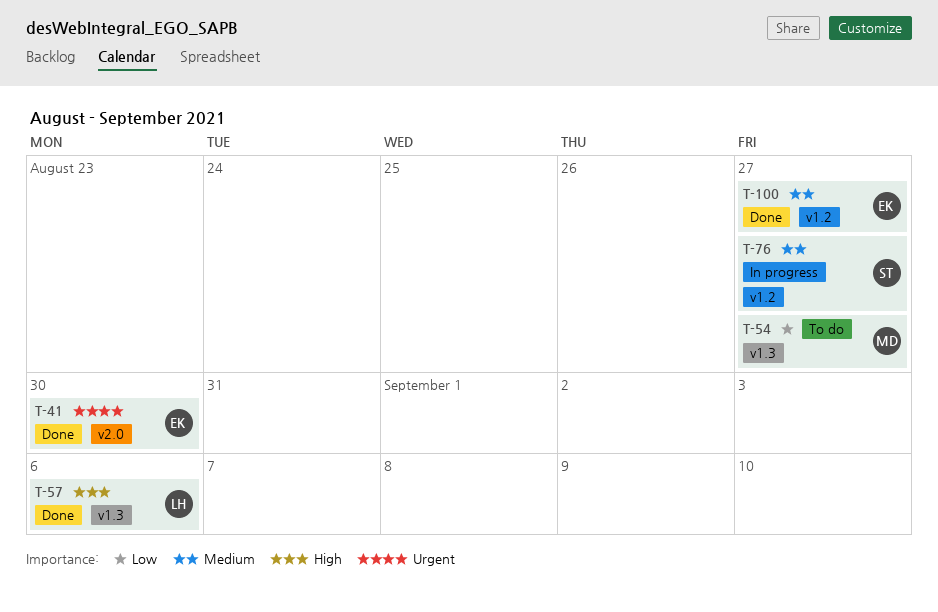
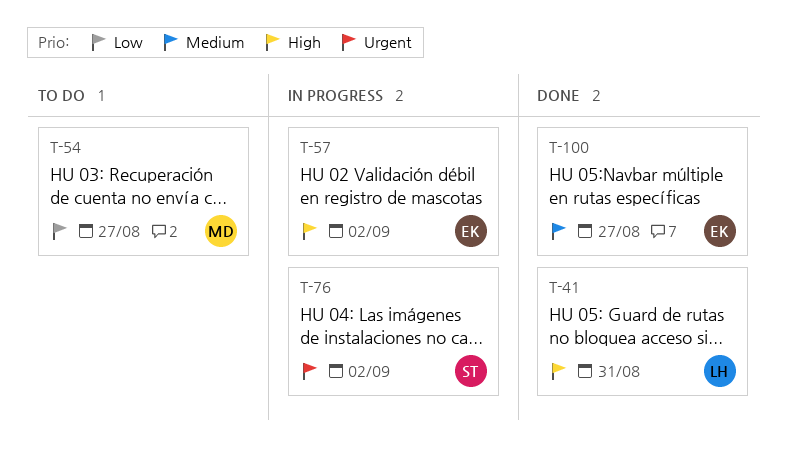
T-41, owner: EK -> LH
T-41, priority: Urgent -> High
T-41, due: Aug 30 -> Aug 31
T-57, status: Done -> In progress
T-57, owner: LH -> EK
T-57, due: Sep 6 -> Sep 2
T-76, priority: Medium -> Urgent
T-76, due: Aug 27 -> Sep 2

